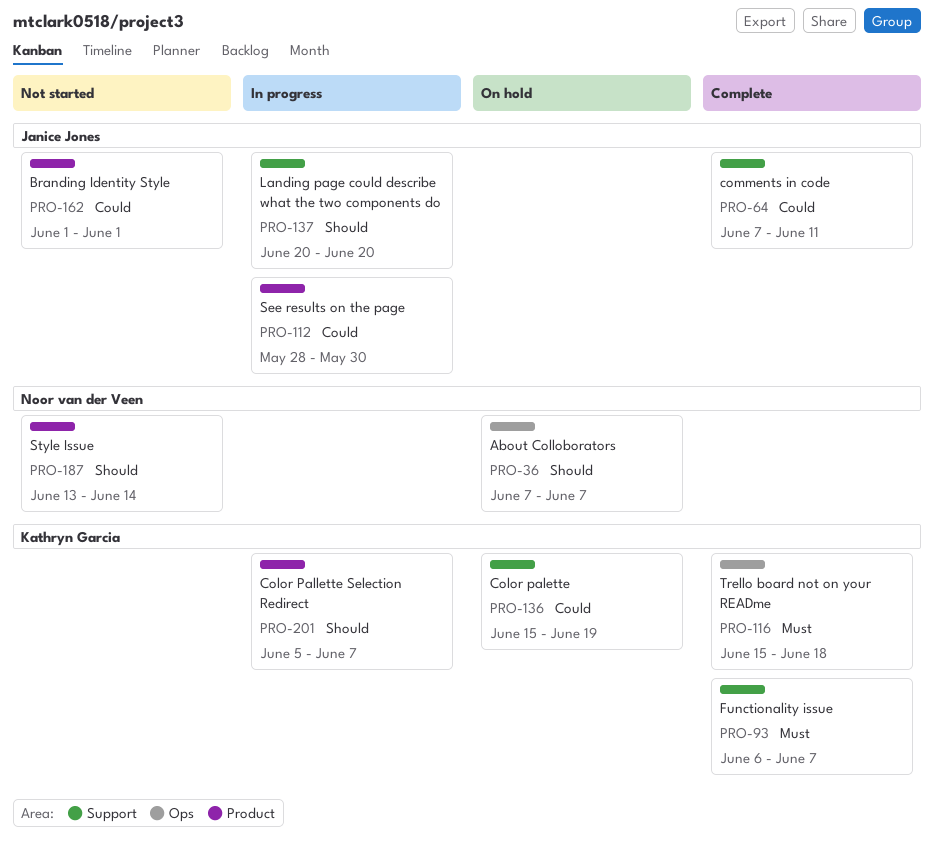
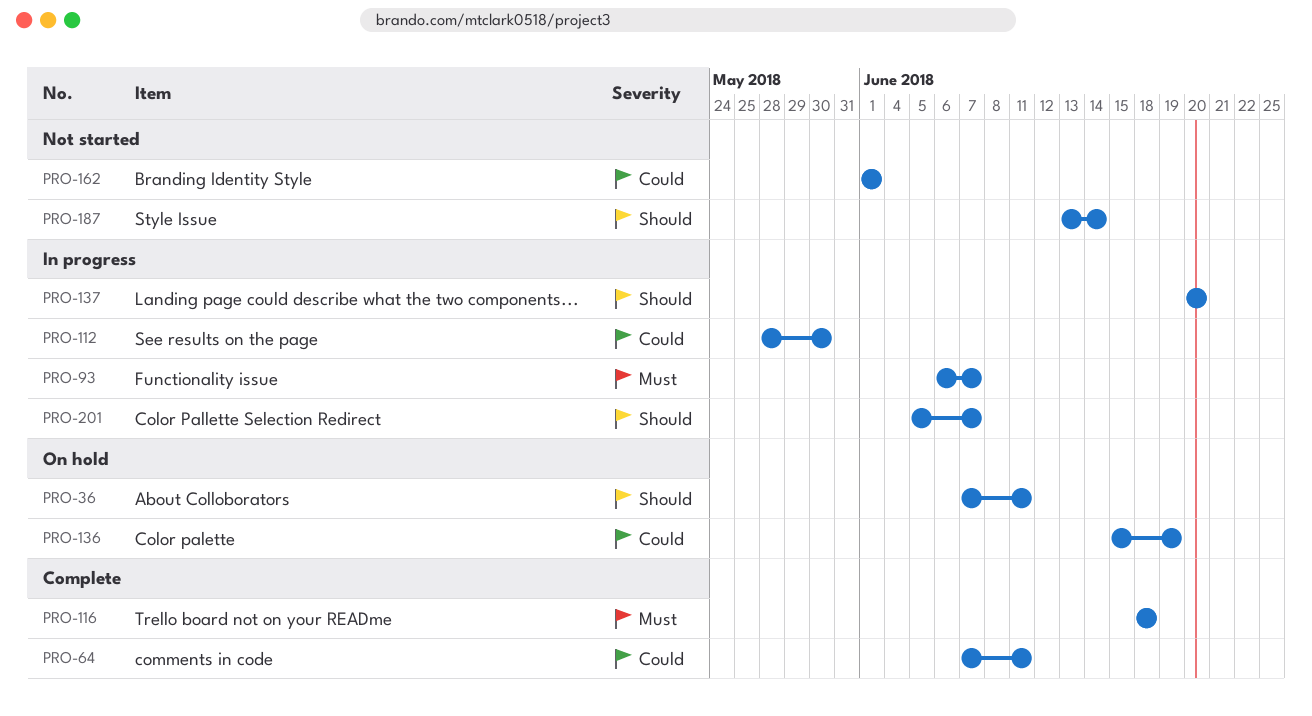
PRO-36, due: Jun 7 -> Jun 11
PRO-93, status: Complete -> In progress
PRO-116, start: Jun 15 -> Jun 18

